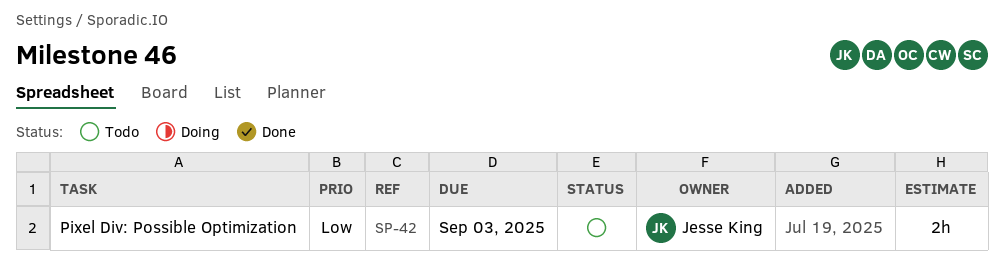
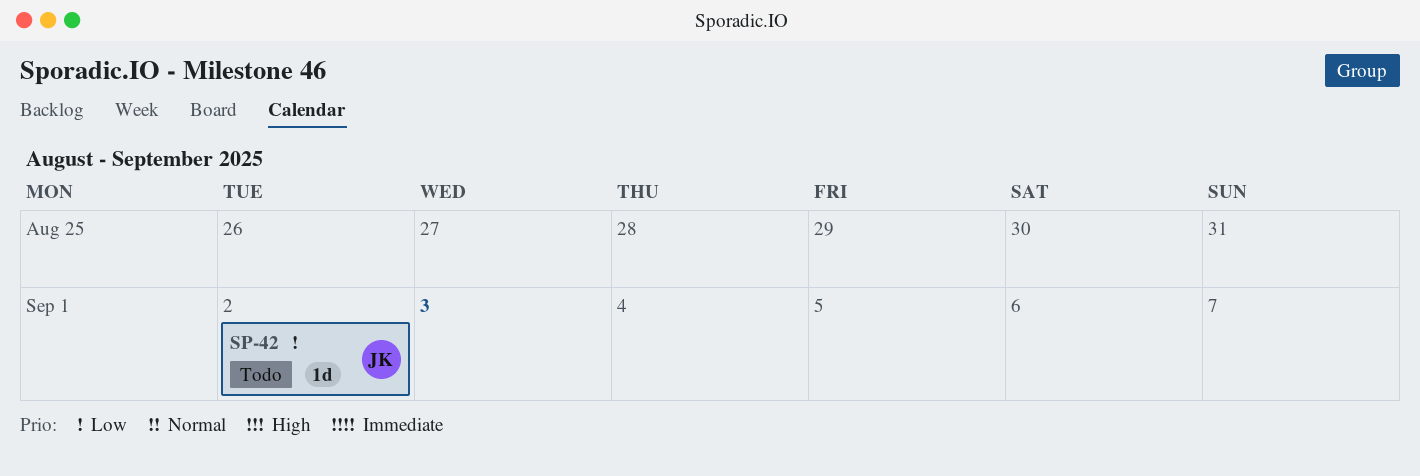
SP-42, estimate: 2h -> 1d
SP-42, due: Sep 3 -> Sep 2

